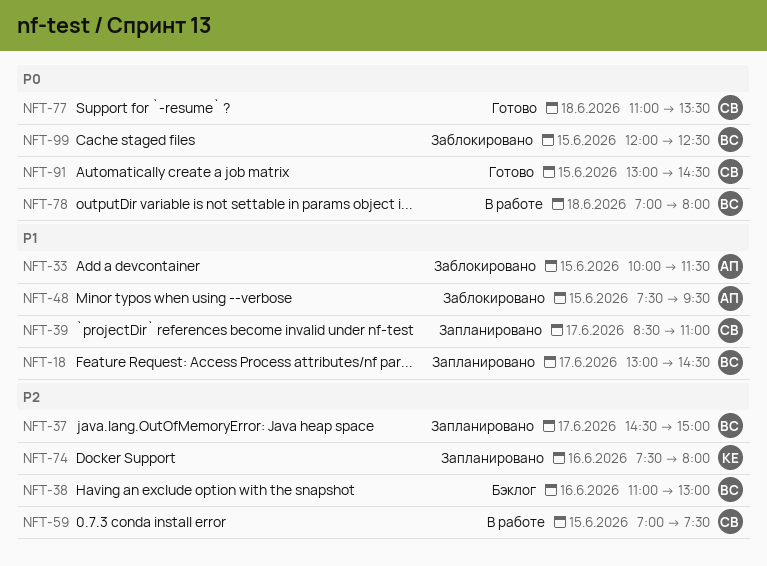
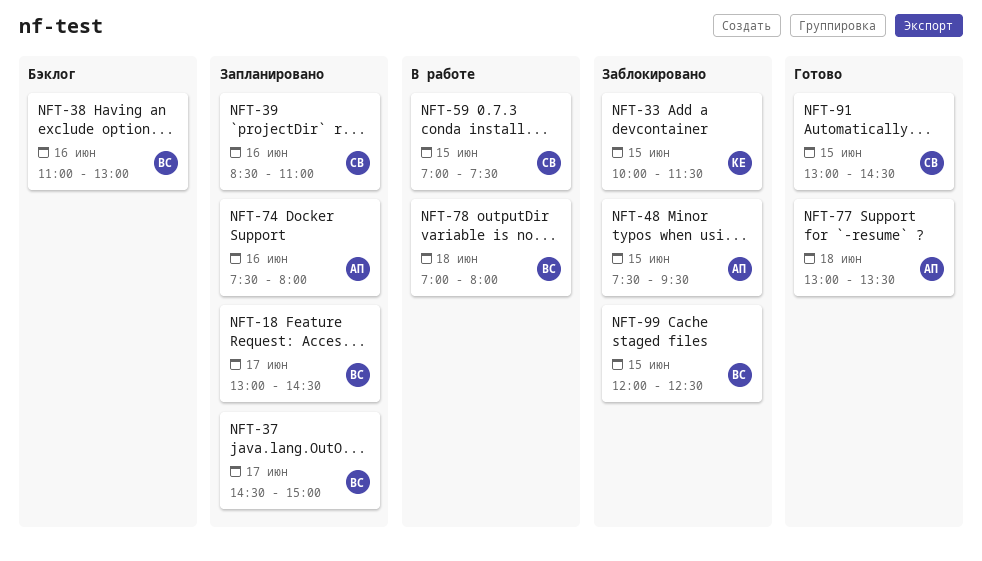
NFT-33, owner: АП -> КЕ
NFT-39, day: Jun 17 -> Jun 16
NFT-74, owner: КЕ -> АП
NFT-77, owner: СВ -> АП
NFT-77, begins: 11:00 -> 13:00

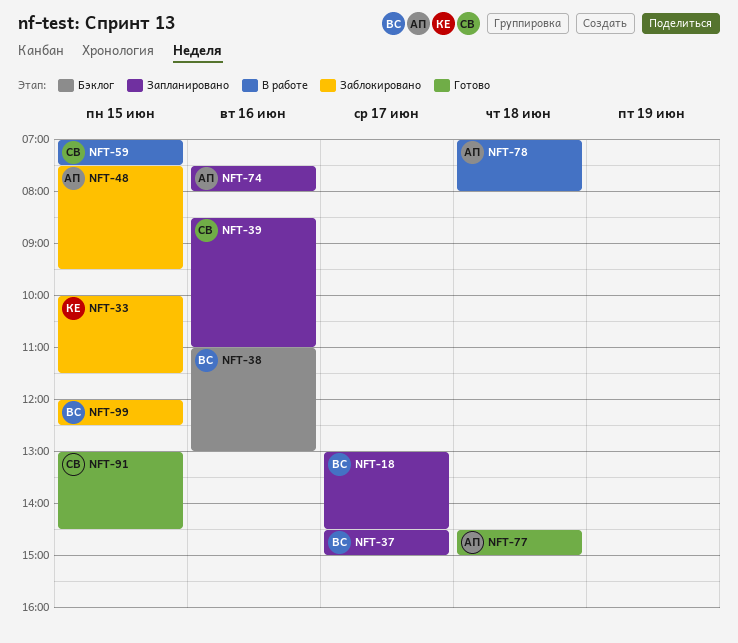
NFT-77, begins: 13:00 -> 14:30
NFT-77, ends: 13:30 -> 15:00
NFT-78, owner: ВС -> АП

